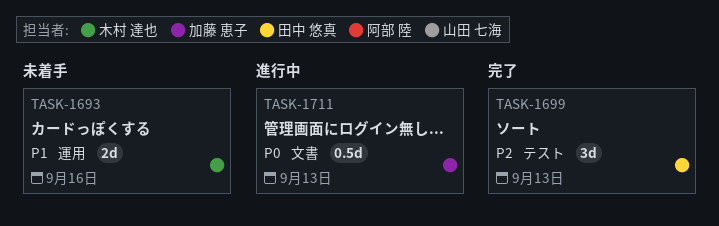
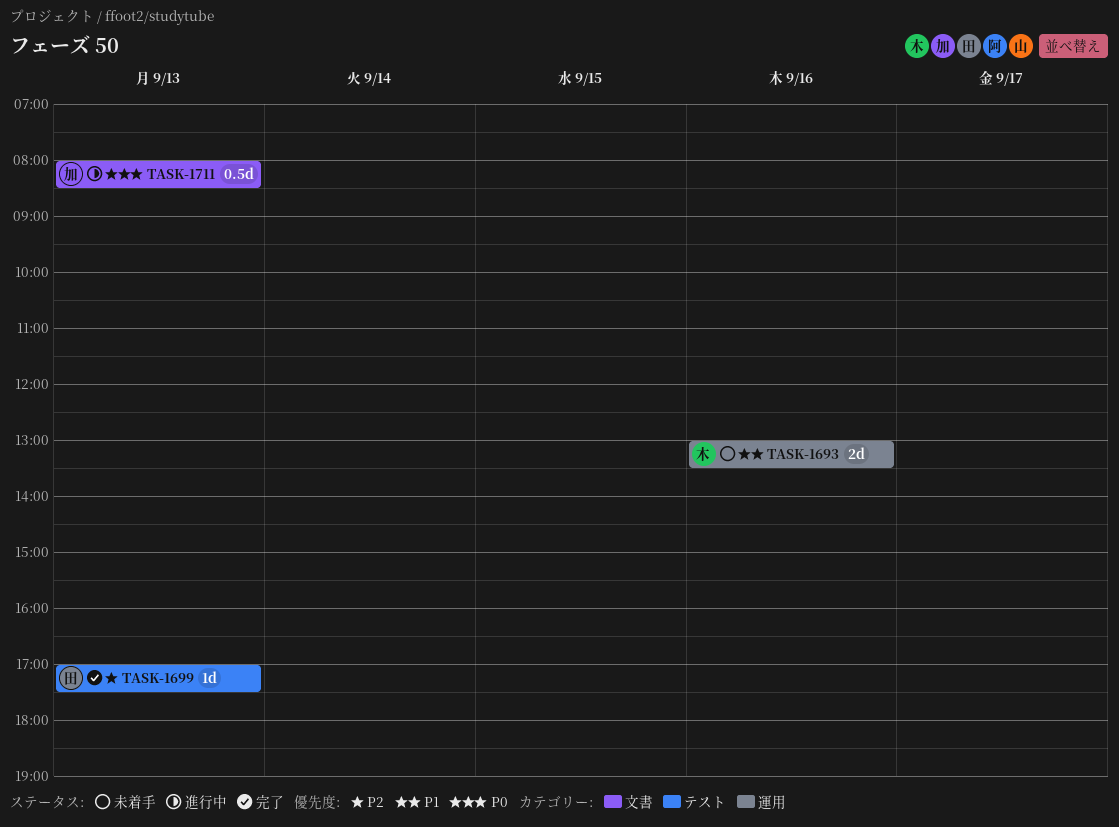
TASK-1699, estimate: 3d -> 1d

